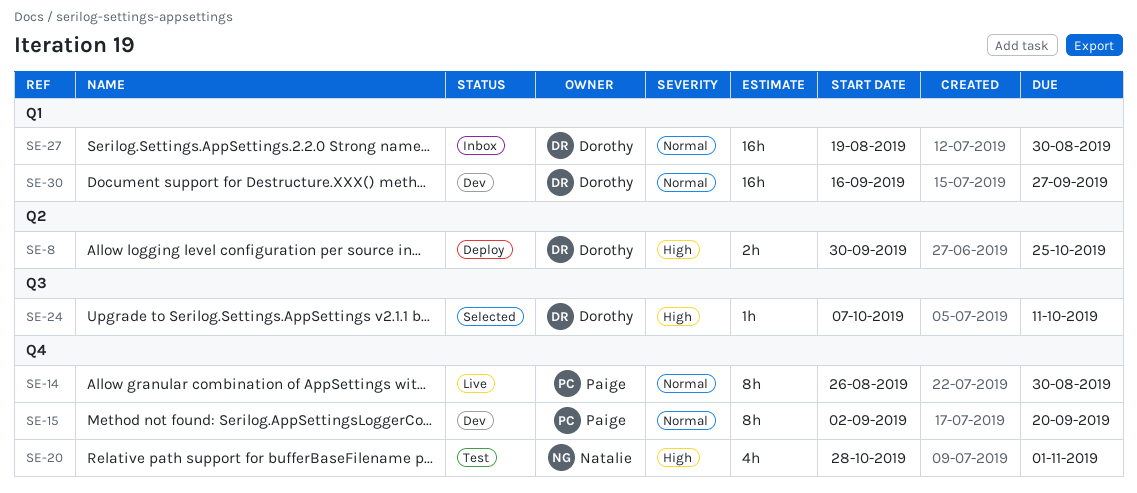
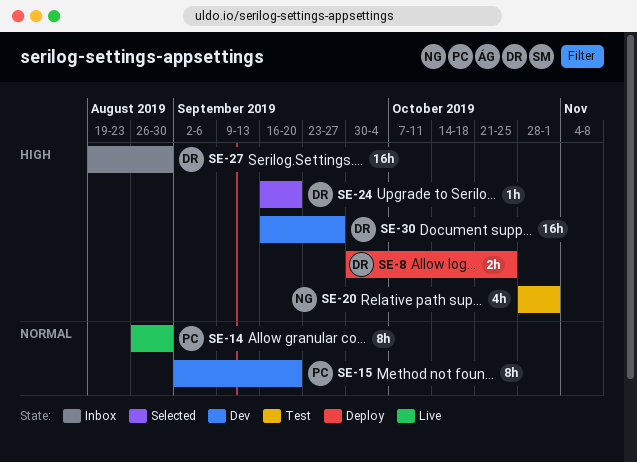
SE-24, start: Oct 7 -> Sep 16
SE-24, due: Oct 11 -> Sep 20
SE-27, priority: Normal -> High
SE-30, priority: Normal -> High

